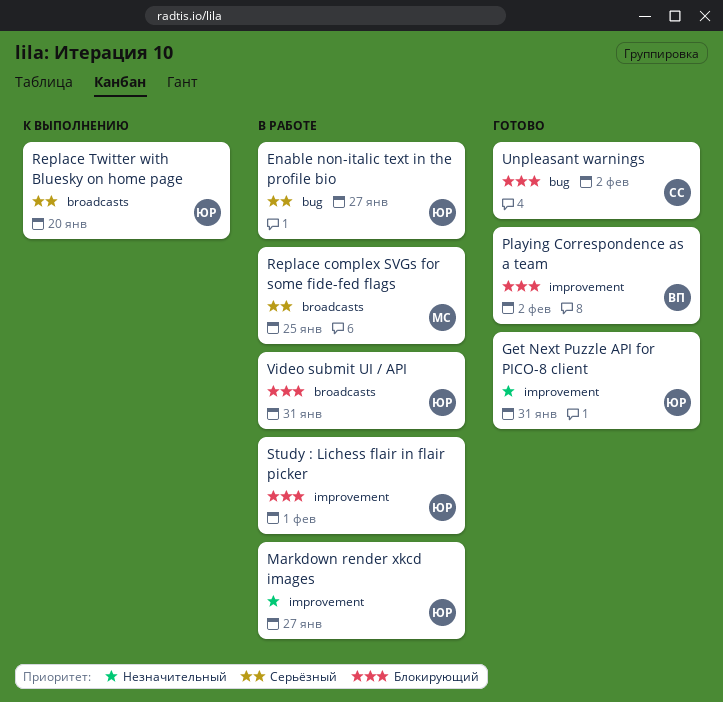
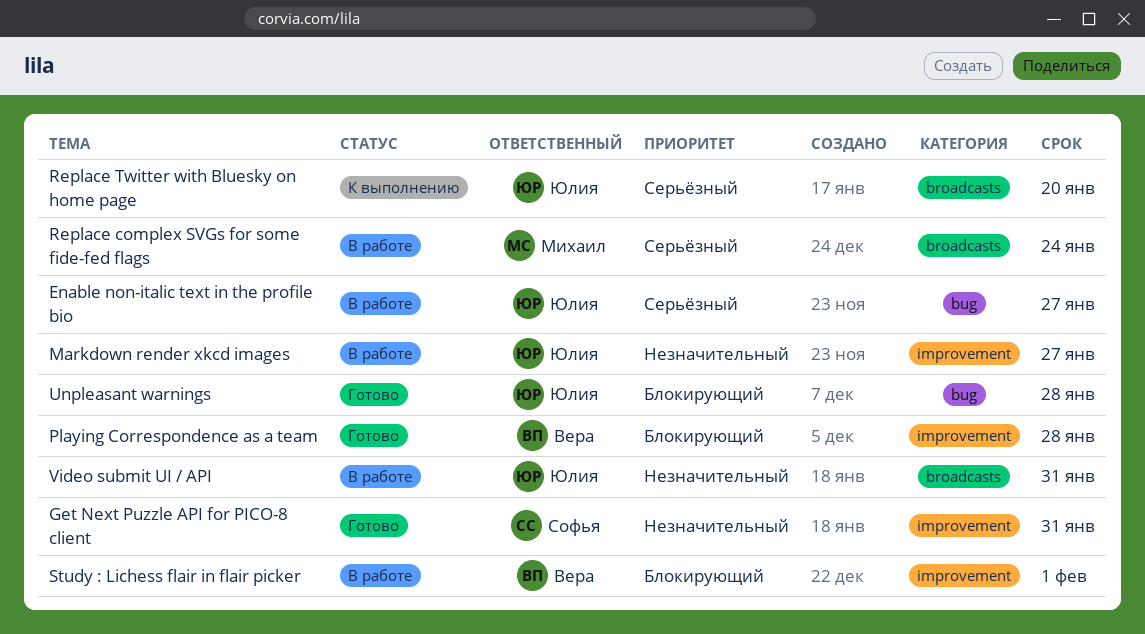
Get Next Puzzle API for PICO-8 client, owner: Юлия -> Софья
Playing Correspondence as a team, due: Feb 2 -> Jan 28
Replace complex SVGs for some fide-fed flags, due: Jan 25 -> Jan 24
Study : Lichess flair in flair picker, owner: Юлия -> Вера
Unpleasant warnings, owner: Софья -> Юлия
Unpleasant warnings, due: Feb 2 -> Jan 28
Video submit UI / API, priority: Блокирующий -> Незначительный

